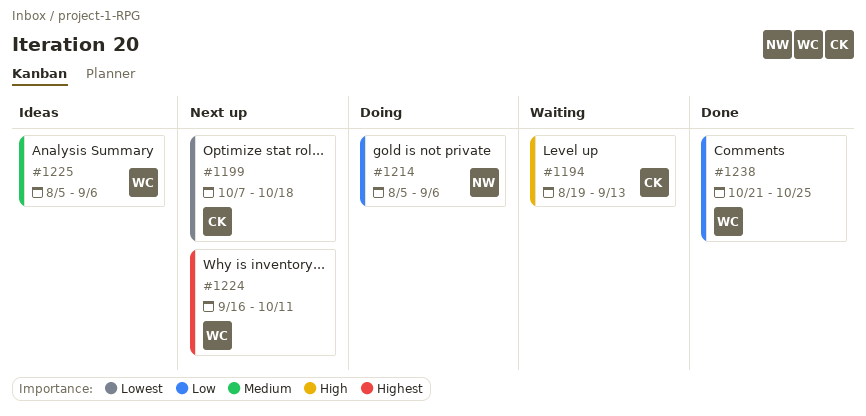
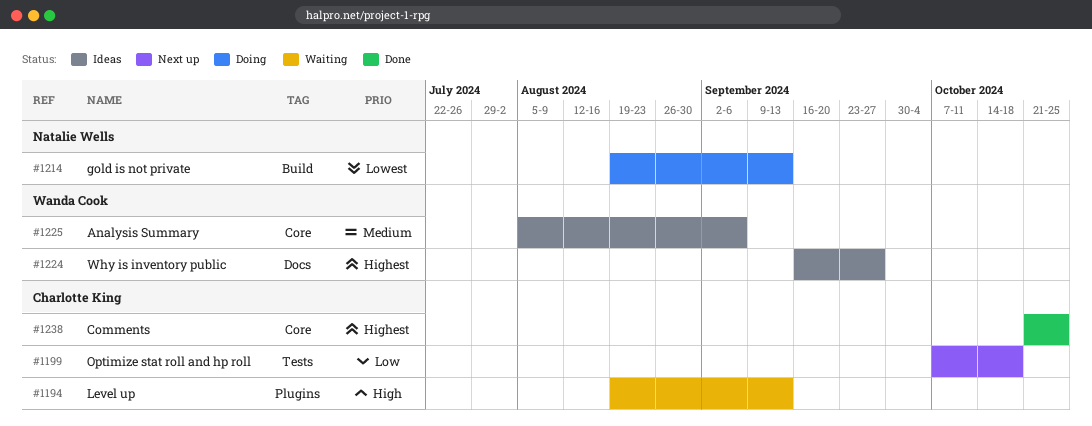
#1199, priority: Lowest -> Low
#1214, priority: Low -> Lowest
#1214, start: Aug 5 -> Aug 19
#1214, due: Sep 6 -> Sep 13
#1224, status: Next up -> Ideas
#1224, due: Oct 11 -> Sep 27
#1238, owner: Wanda Cook -> Charlotte King
#1238, priority: Low -> Highest

